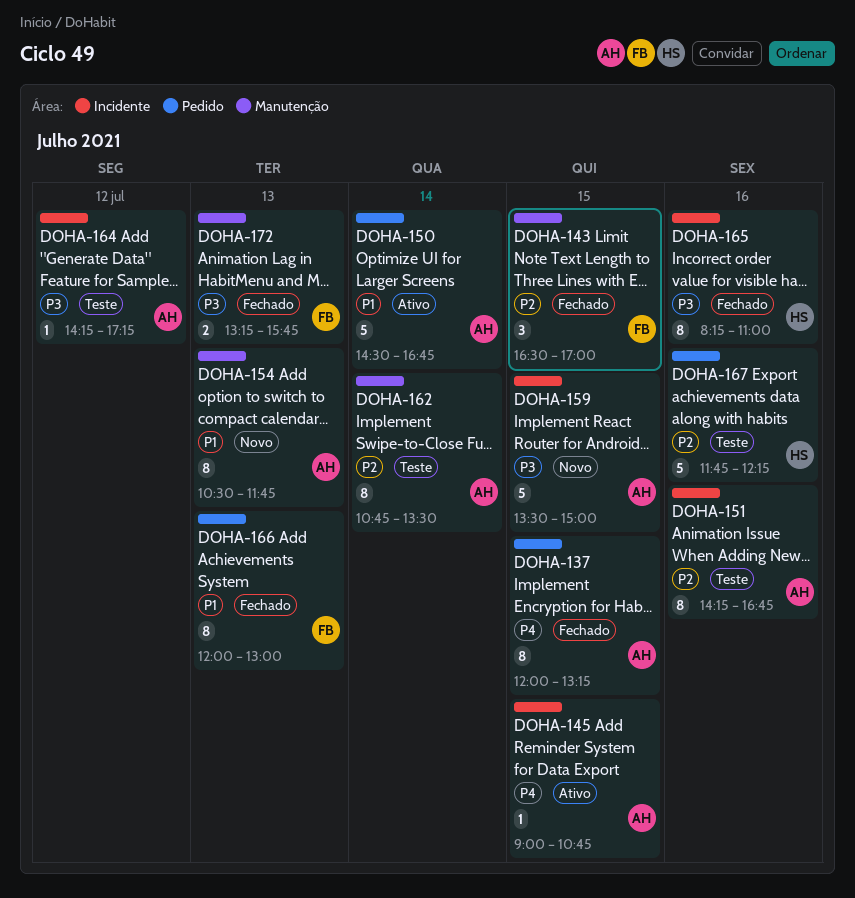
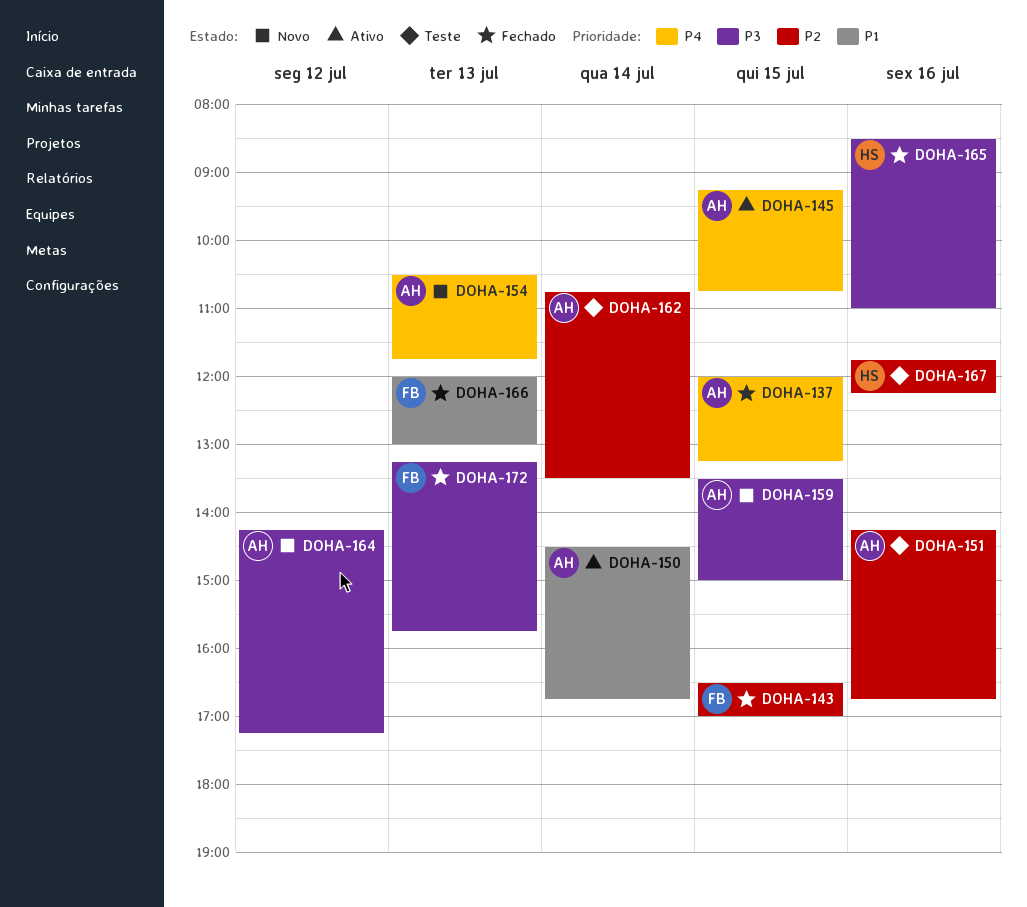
DOHA-145, begins: 09:00 -> 09:15
DOHA-154, priority: P1 -> P4
DOHA-164, status: Teste -> Novo
DOHA-165, begins: 08:15 -> 08:30

